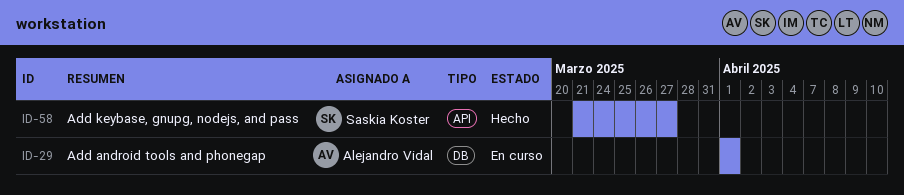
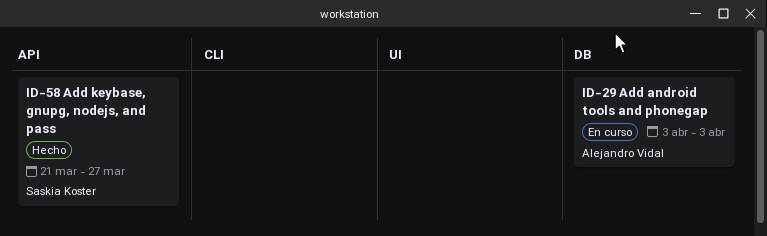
ID-29, start: Apr 1 -> Apr 3
ID-29, due: Apr 1 -> Apr 3

